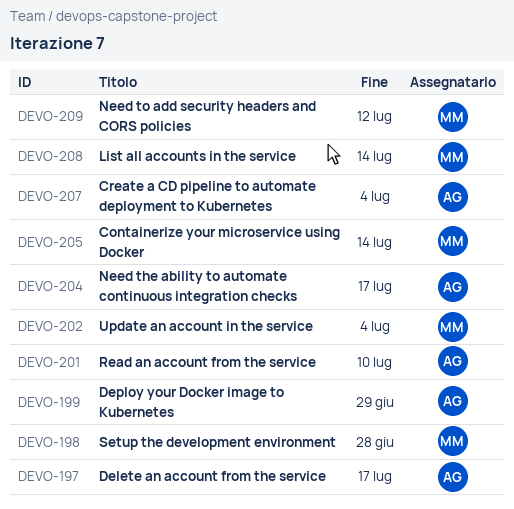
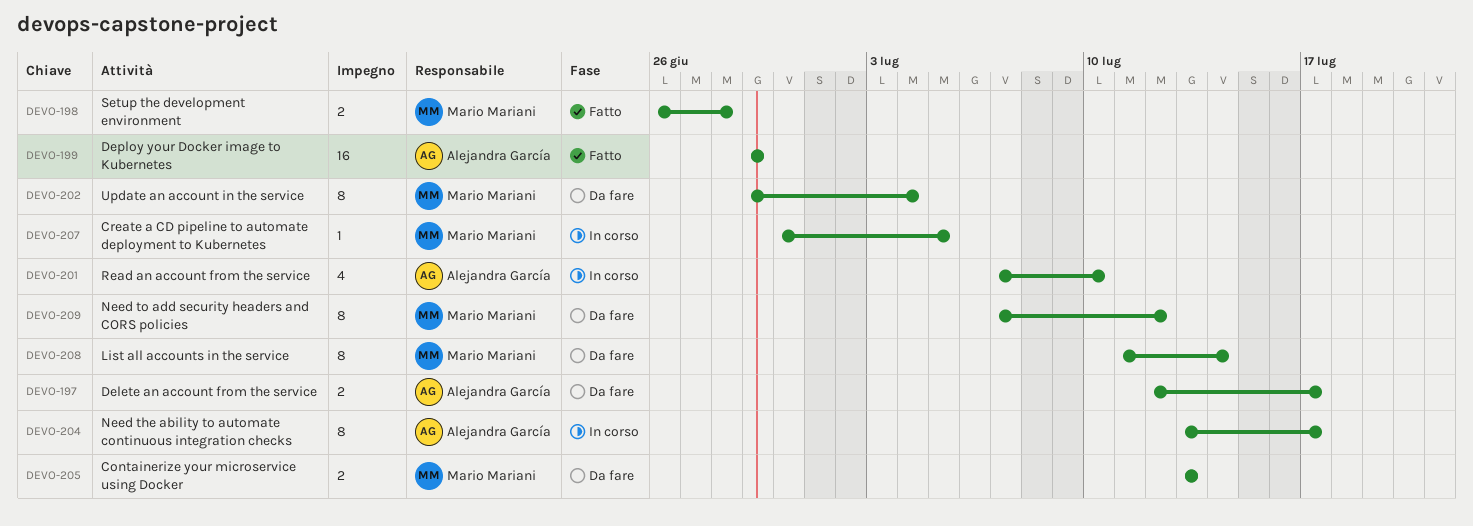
DEVO-205, due: Jul 14 -> Jul 13
DEVO-207, owner: Alejandra García -> Mario Mariani
DEVO-207, due: Jul 4 -> Jul 5

